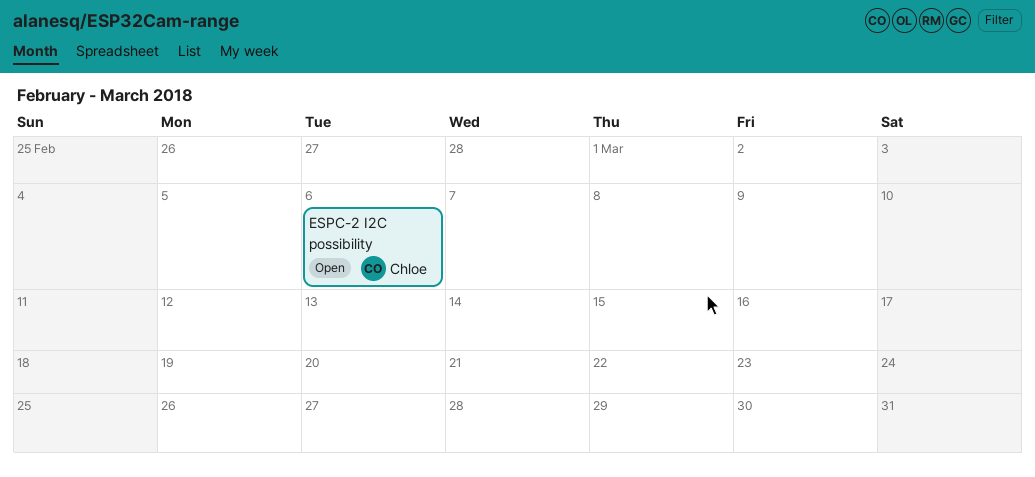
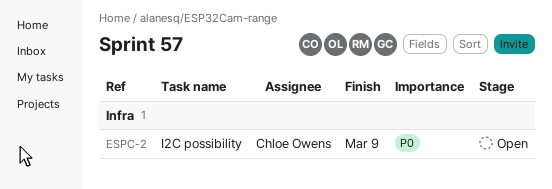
ESPC-2, due: Mar 6 -> Mar 9

